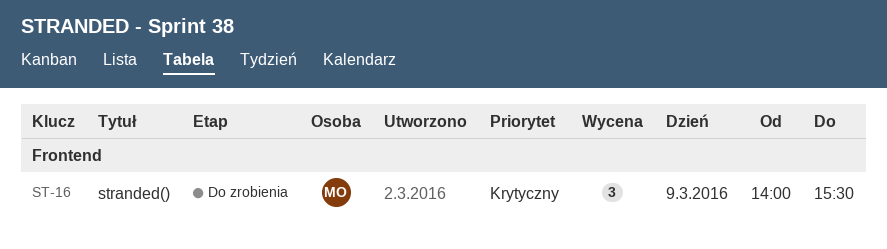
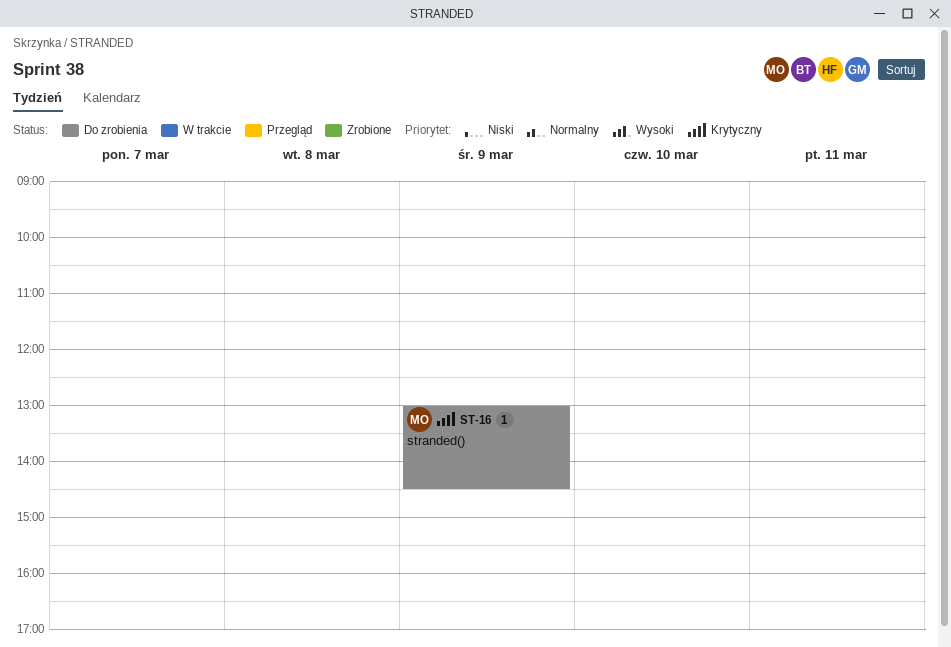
ST-16, estimate: 3 -> 1
ST-16, begins: 14:00 -> 13:00
ST-16, ends: 15:30 -> 14:30

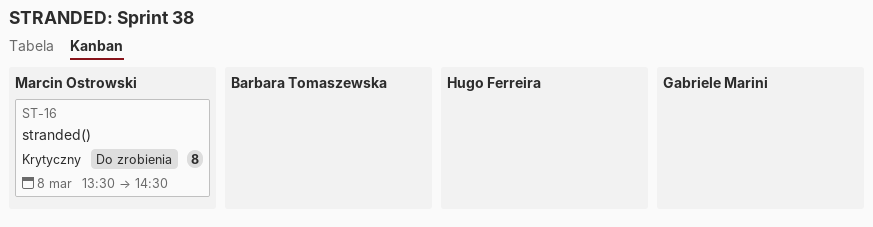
ST-16, estimate: 1 -> 8
ST-16, day: Mar 9 -> Mar 8
ST-16, begins: 13:00 -> 13:30

